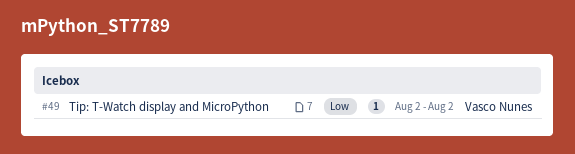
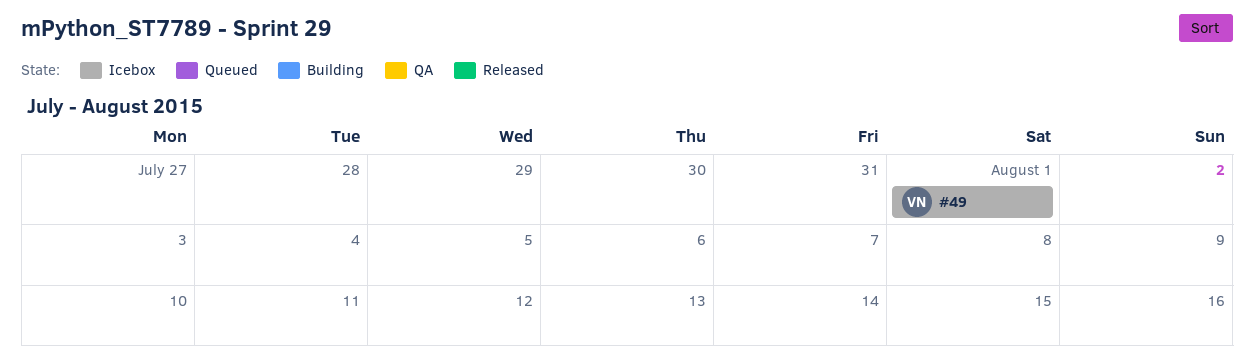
#49, start: Aug 2 -> Aug 1
#49, due: Aug 2 -> Aug 1

